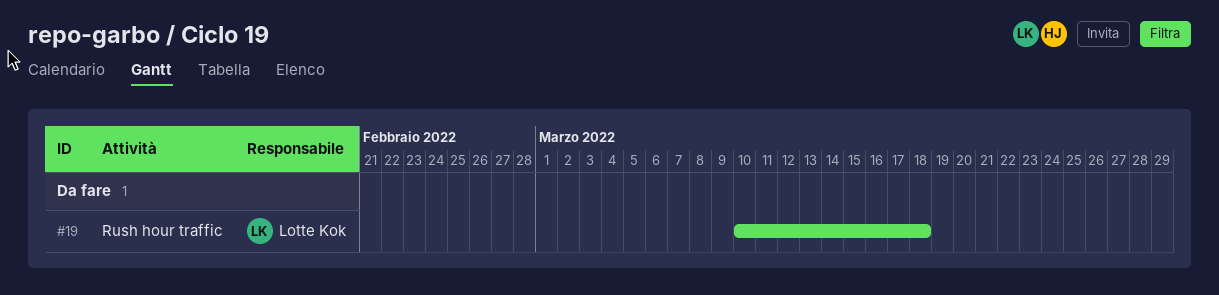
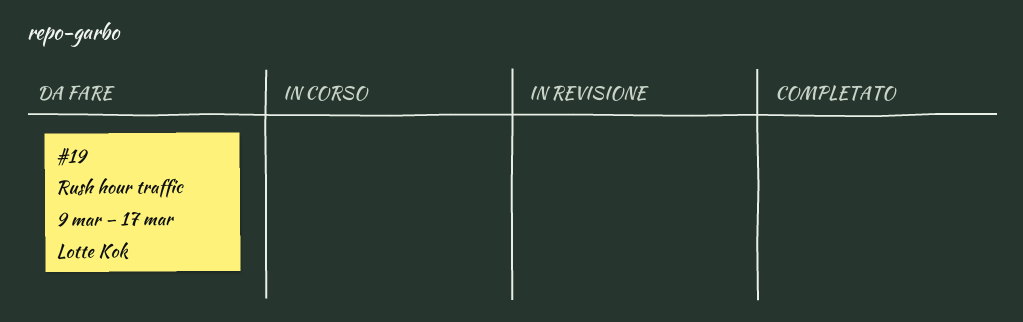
#19, start: Mar 10 -> Mar 9
#19, due: Mar 18 -> Mar 17

